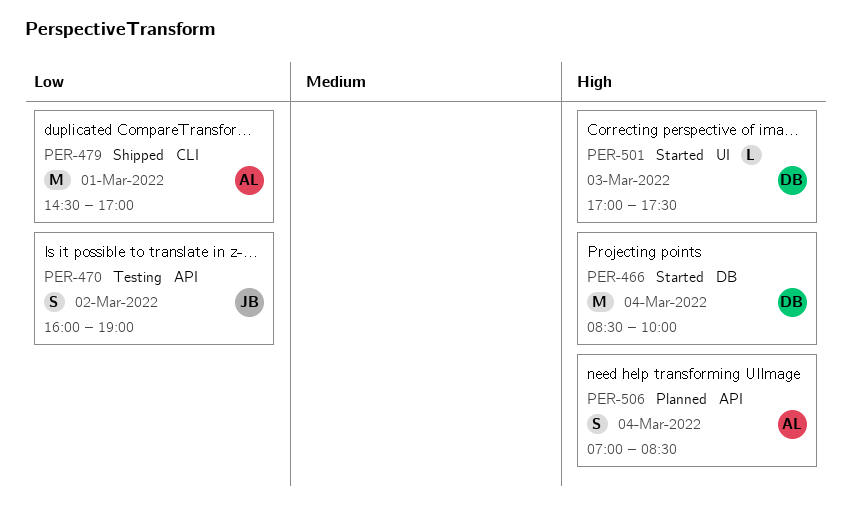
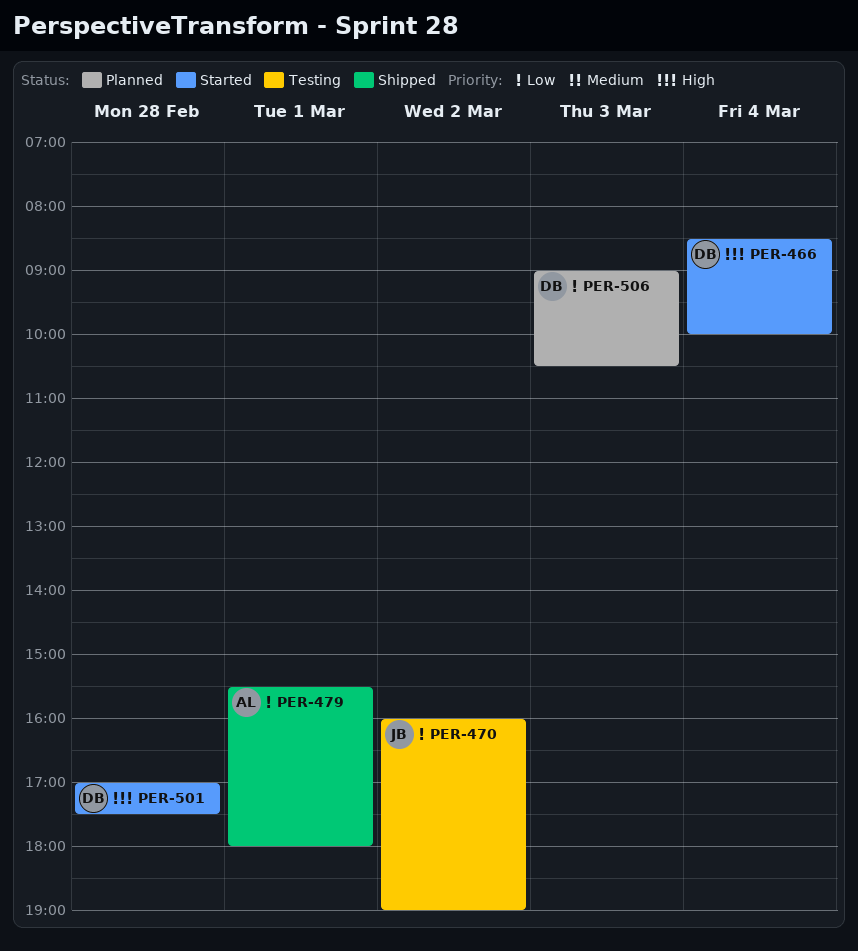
PER-479, begins: 14:30 -> 15:30
PER-479, ends: 17:00 -> 18:00
PER-501, day: Mar 3 -> Feb 28
PER-506, owner: AL -> DB
PER-506, priority: High -> Low
PER-506, day: Mar 4 -> Mar 3
PER-506, begins: 07:00 -> 09:00
PER-506, ends: 08:30 -> 10:30

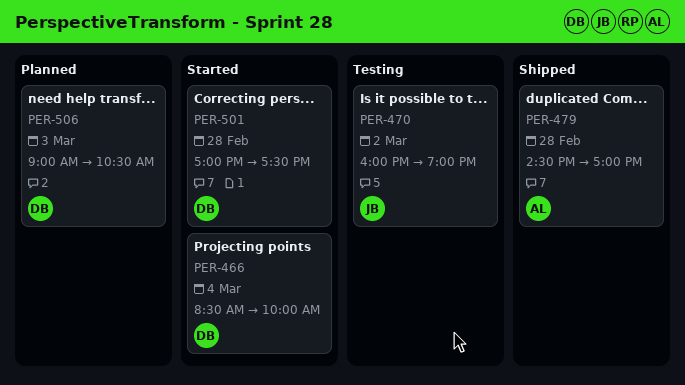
PER-479, day: Mar 1 -> Feb 28
PER-479, begins: 15:30 -> 14:30
PER-479, ends: 18:00 -> 17:00

